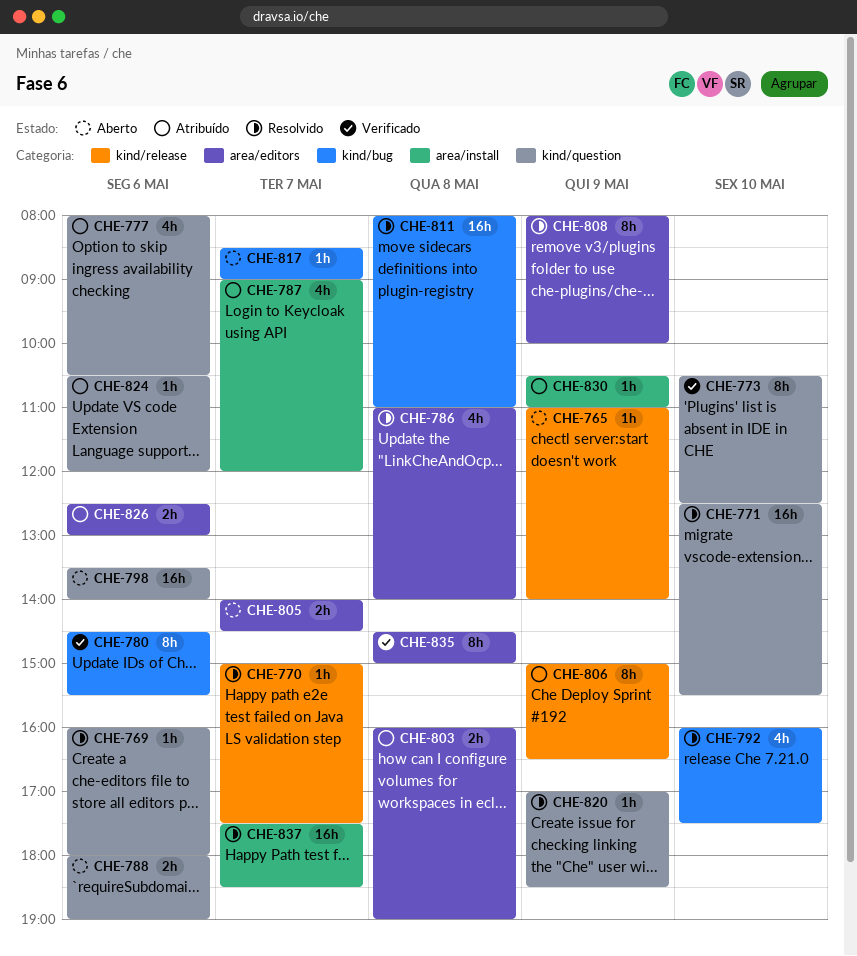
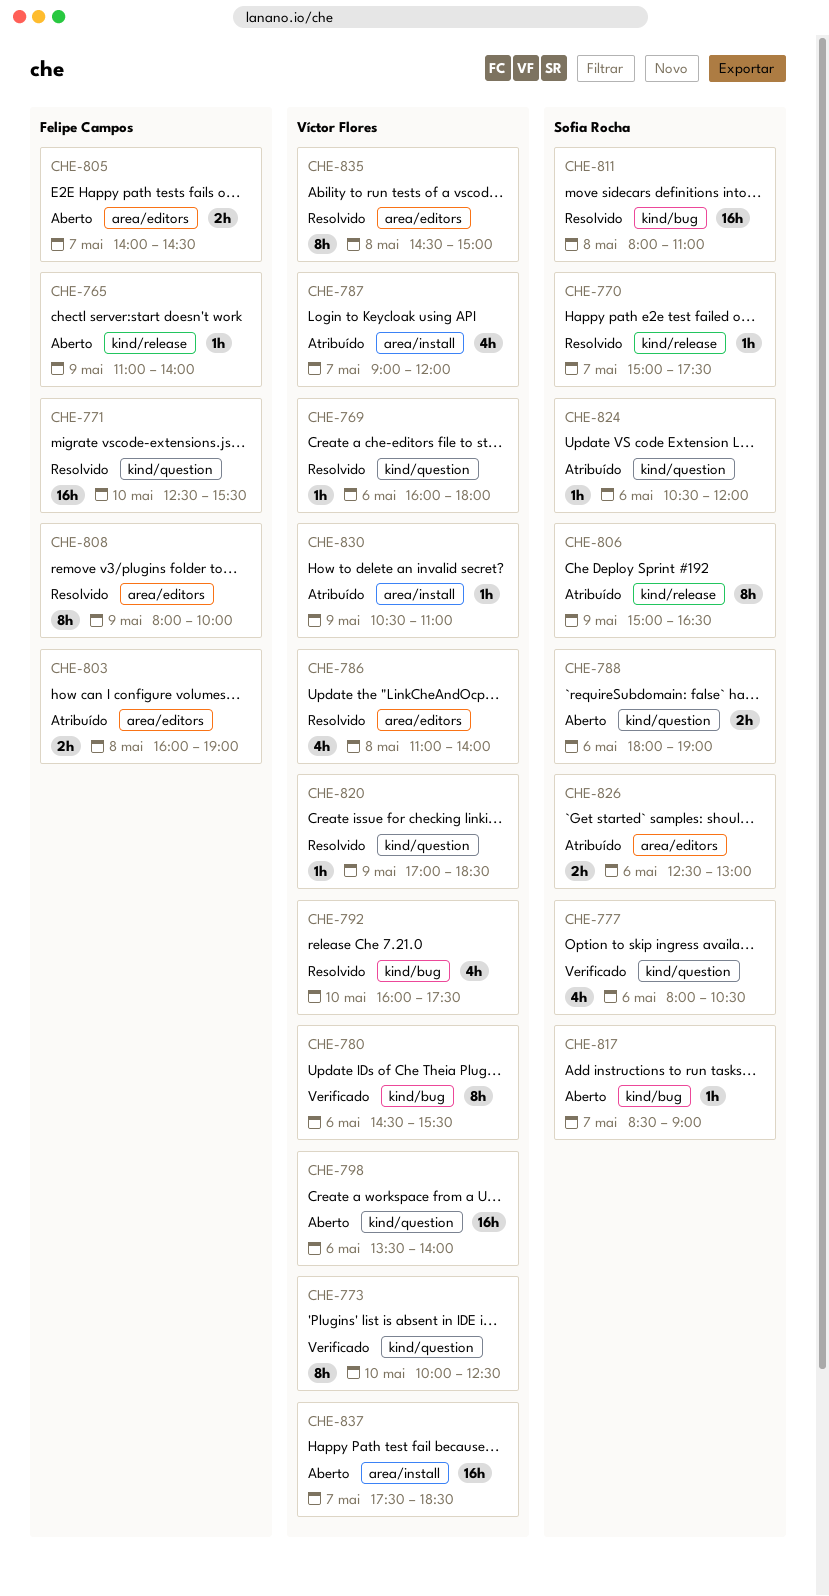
CHE-773, begins: 10:30 -> 10:00
CHE-777, status: Atribuído -> Verificado
CHE-835, status: Verificado -> Resolvido
CHE-837, status: Resolvido -> Aberto

